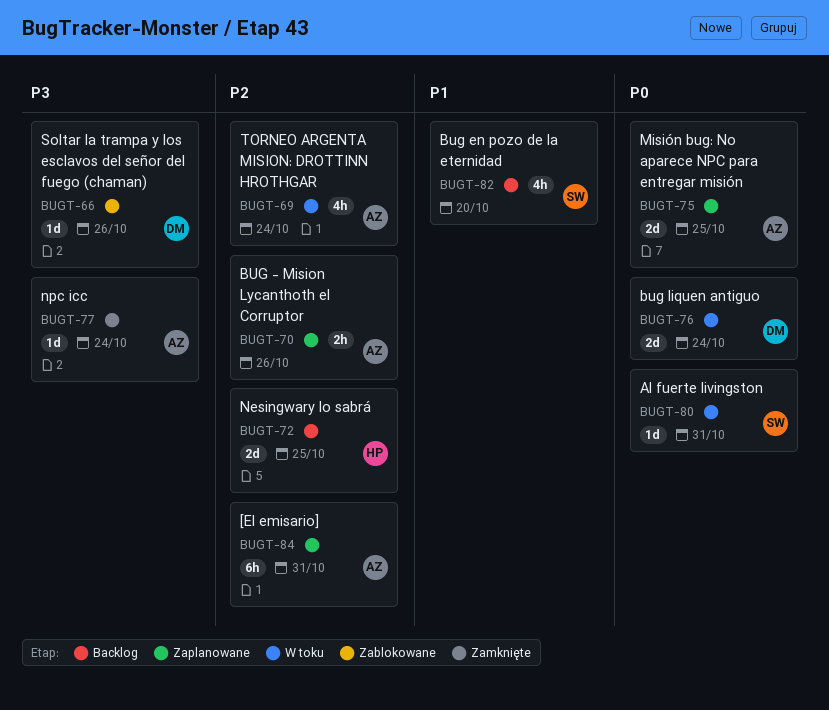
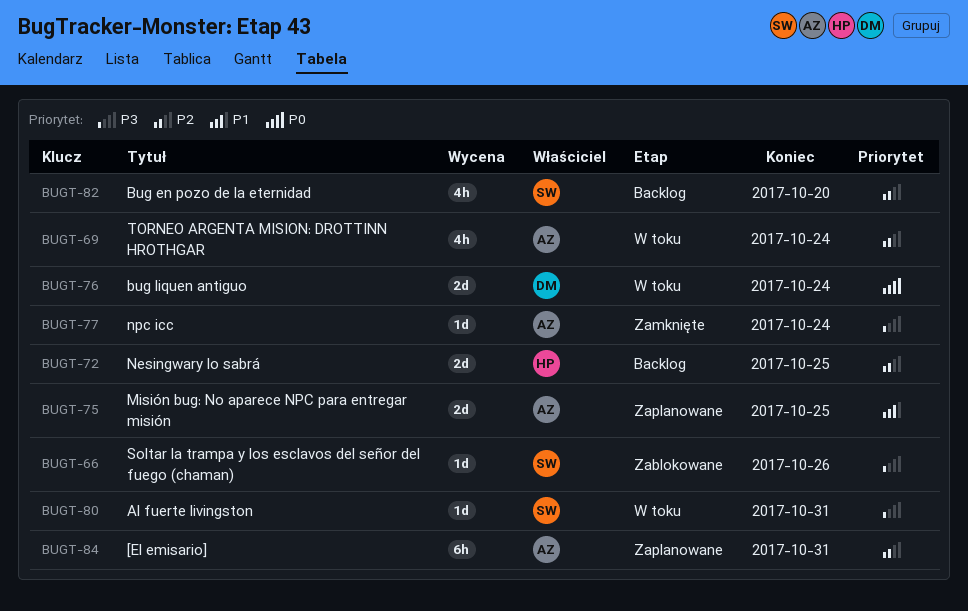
BUGT-66, owner: DM -> SW
BUGT-70: present -> none
BUGT-75, priority: P0 -> P1
BUGT-80, priority: P0 -> P3
BUGT-82, priority: P1 -> P2

